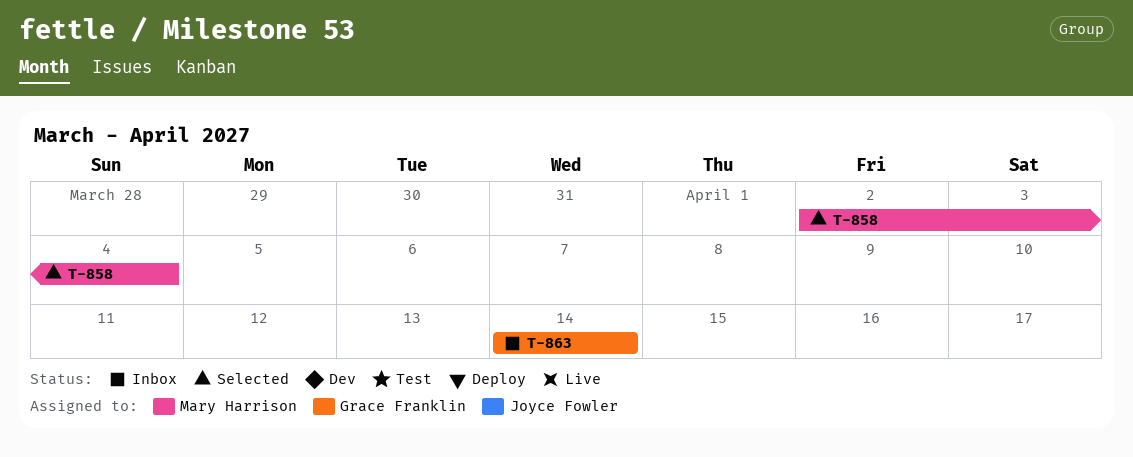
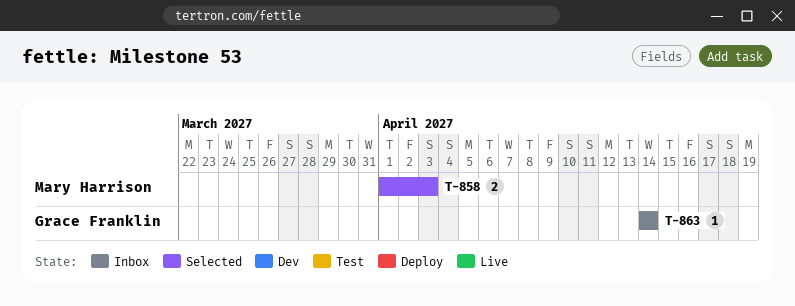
T-858, start: Apr 2 -> Apr 1
T-858, due: Apr 4 -> Apr 3

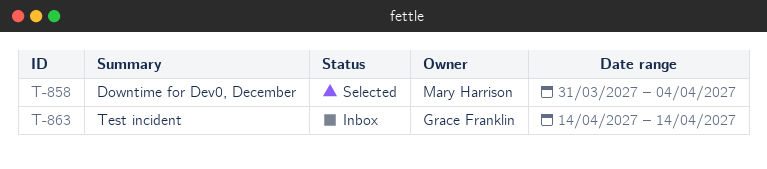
T-858, start: Apr 1 -> Mar 31
T-858, due: Apr 3 -> Apr 4

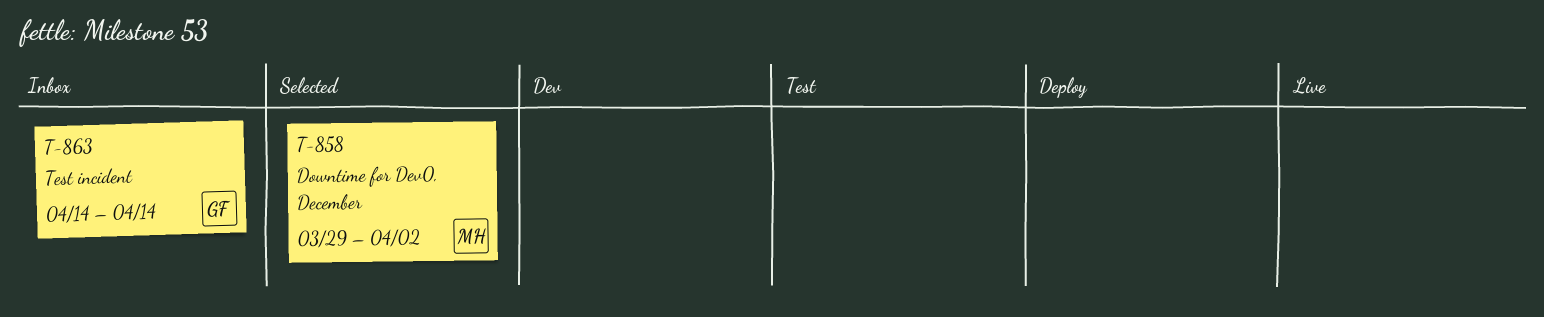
T-858, start: Mar 31 -> Mar 29
T-858, due: Apr 4 -> Apr 2

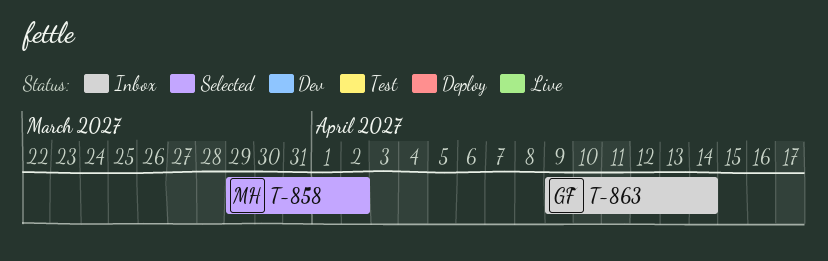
T-863, start: Apr 14 -> Apr 9

